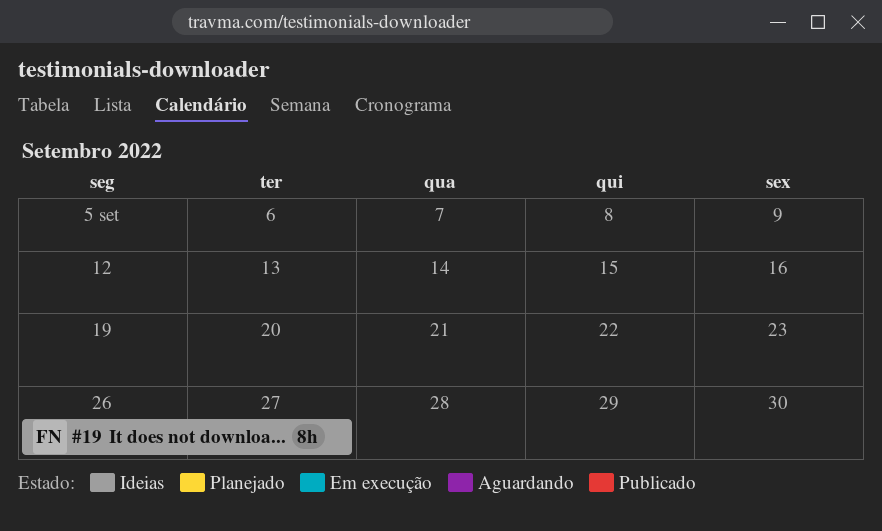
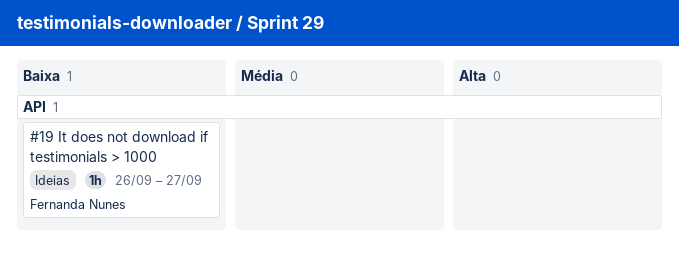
#19, estimate: 8h -> 1h

